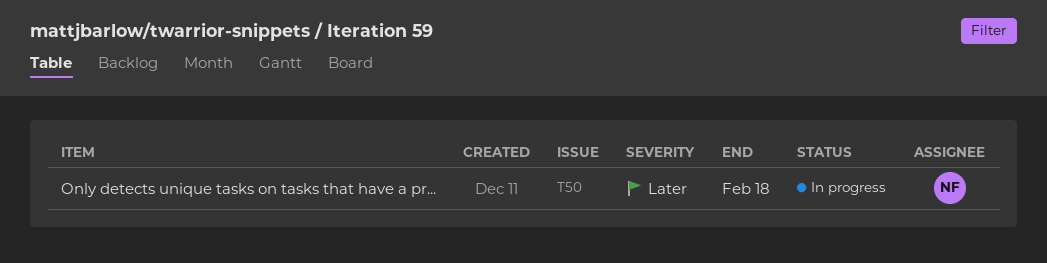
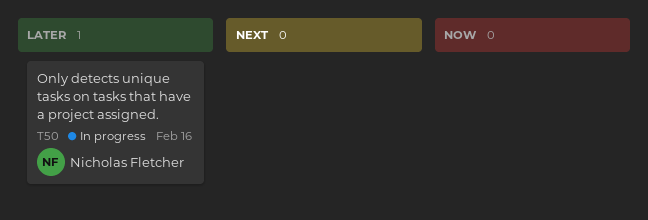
T50, due: Feb 18 -> Feb 16

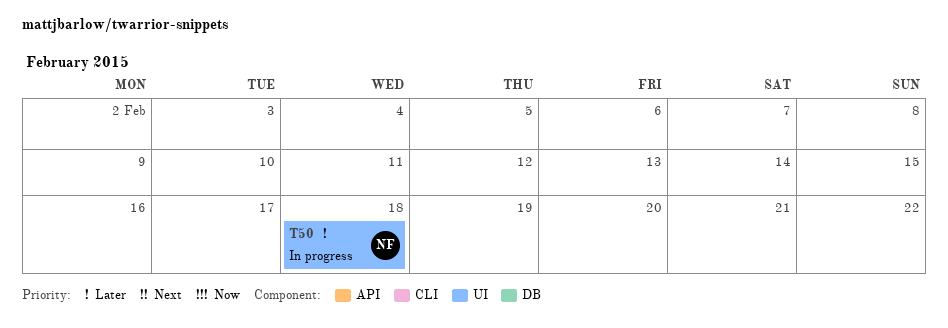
T50, due: Feb 16 -> Feb 18

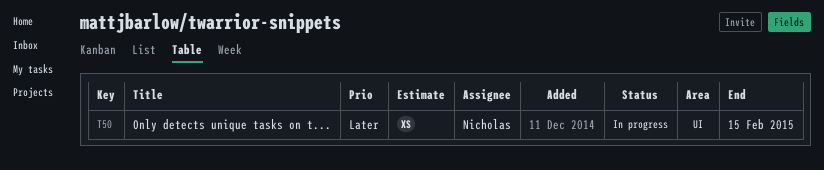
T50, due: Feb 18 -> Feb 15

